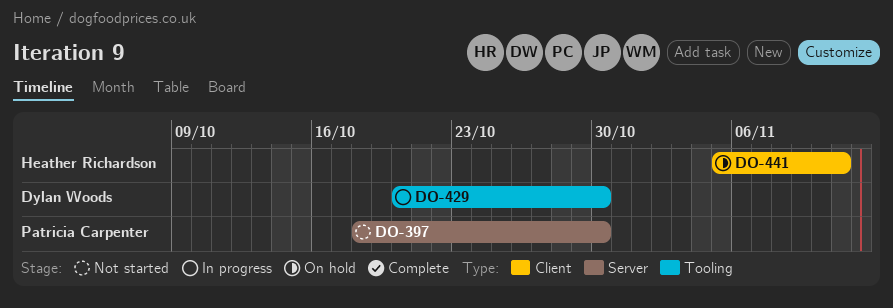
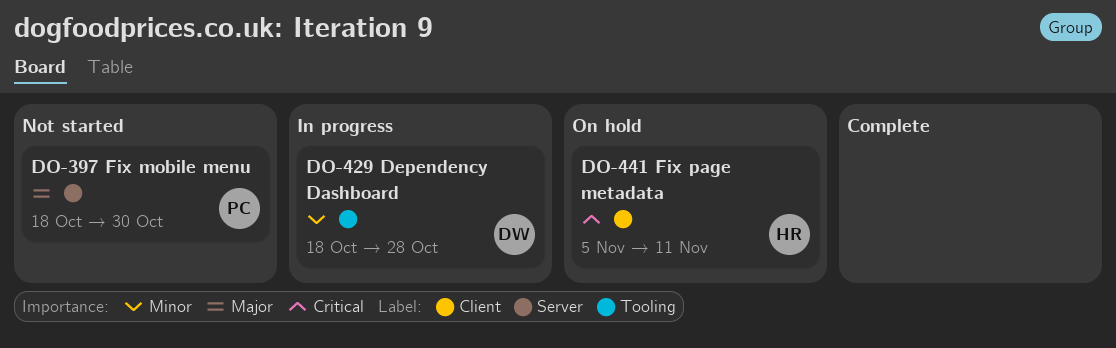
DO-429, start: Oct 20 -> Oct 18
DO-429, due: Oct 30 -> Oct 28

